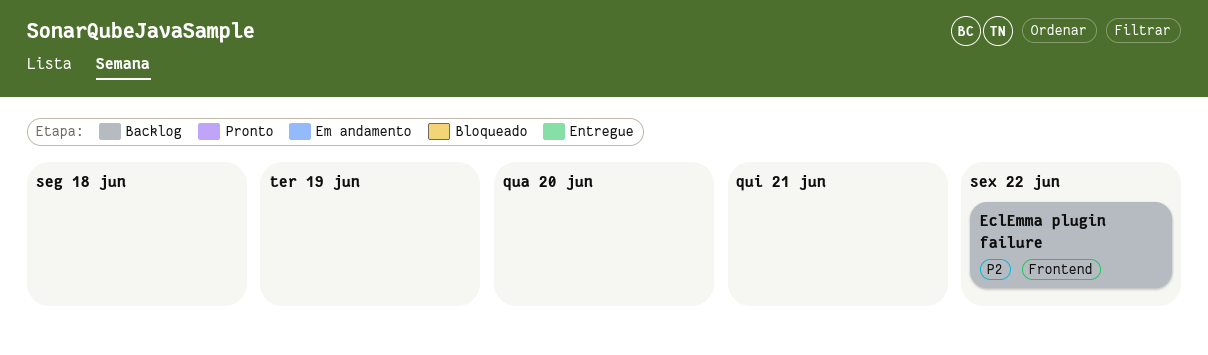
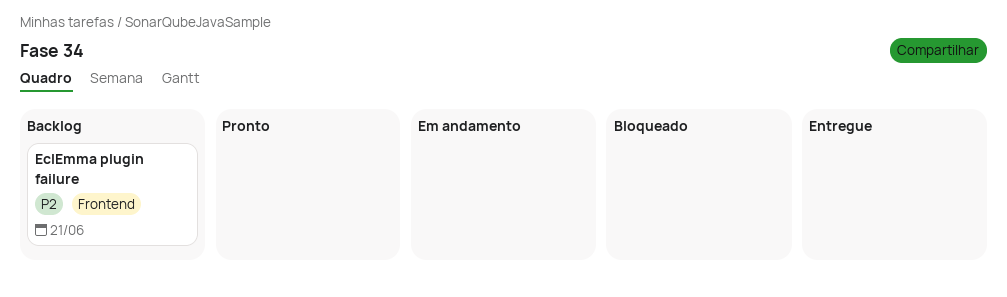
EclEmma plugin failure, due: Jun 22 -> Jun 21

